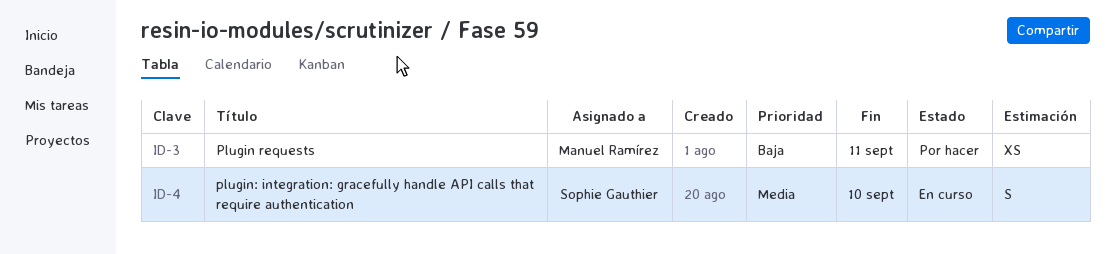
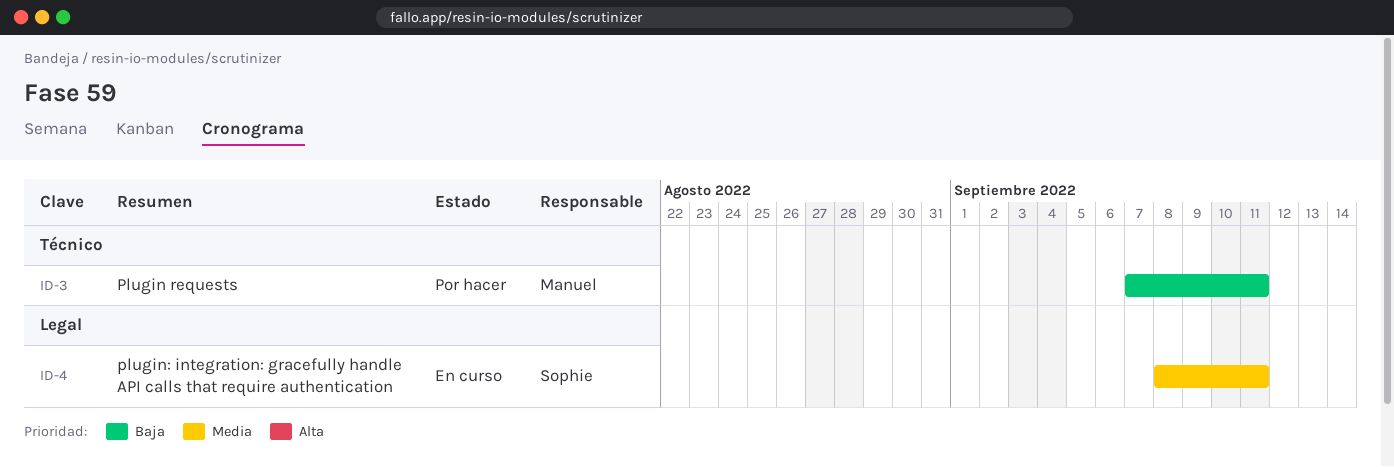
ID-4, due: Sep 10 -> Sep 11

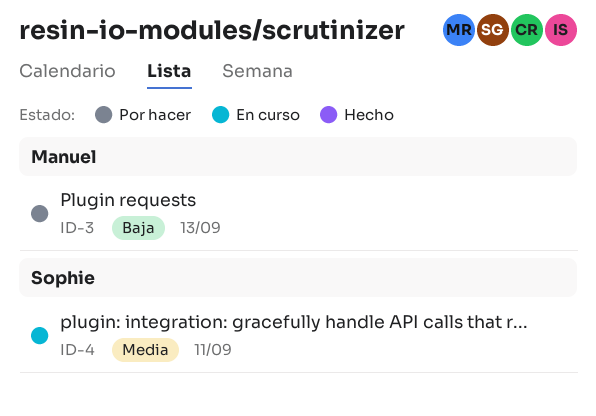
ID-3, due: Sep 11 -> Sep 13

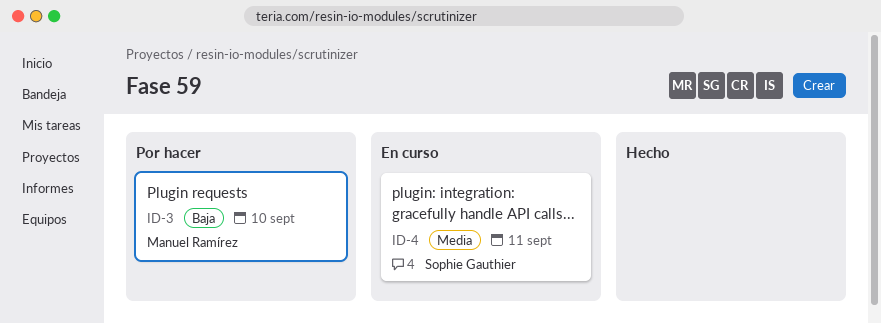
ID-3, due: Sep 13 -> Sep 10

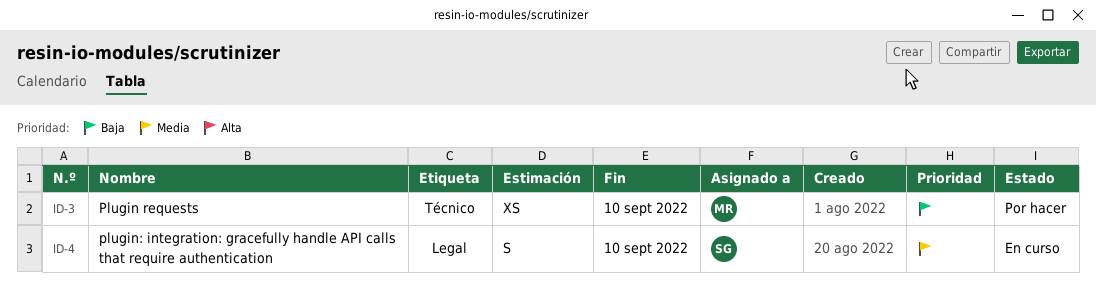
ID-4, due: Sep 11 -> Sep 10

